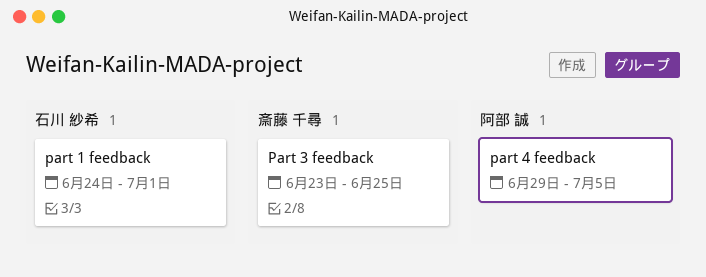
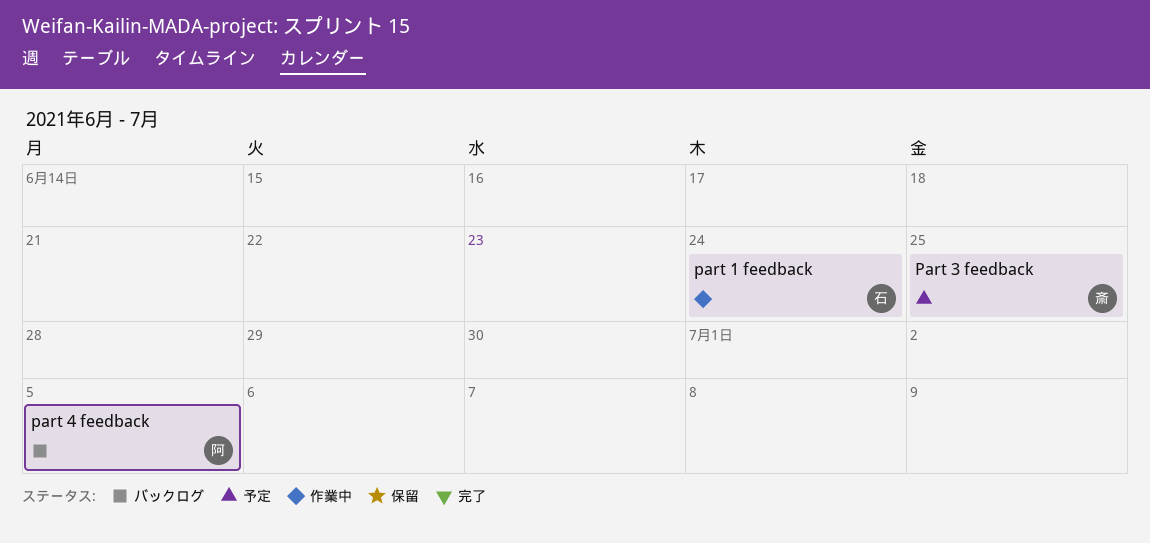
part 1 feedback, due: Jul 1 -> Jun 24

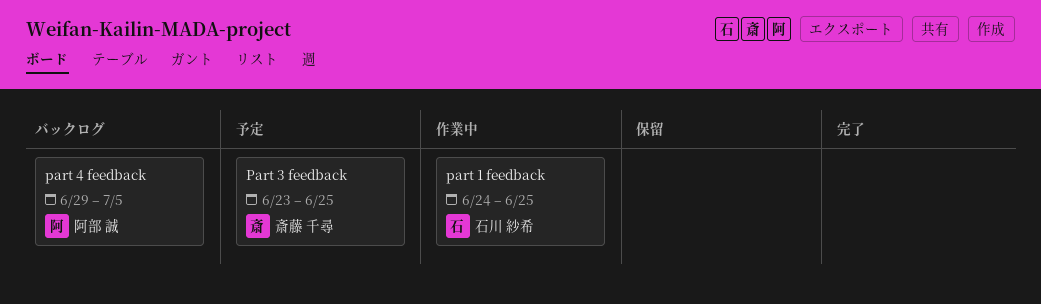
part 1 feedback, due: Jun 24 -> Jun 25

